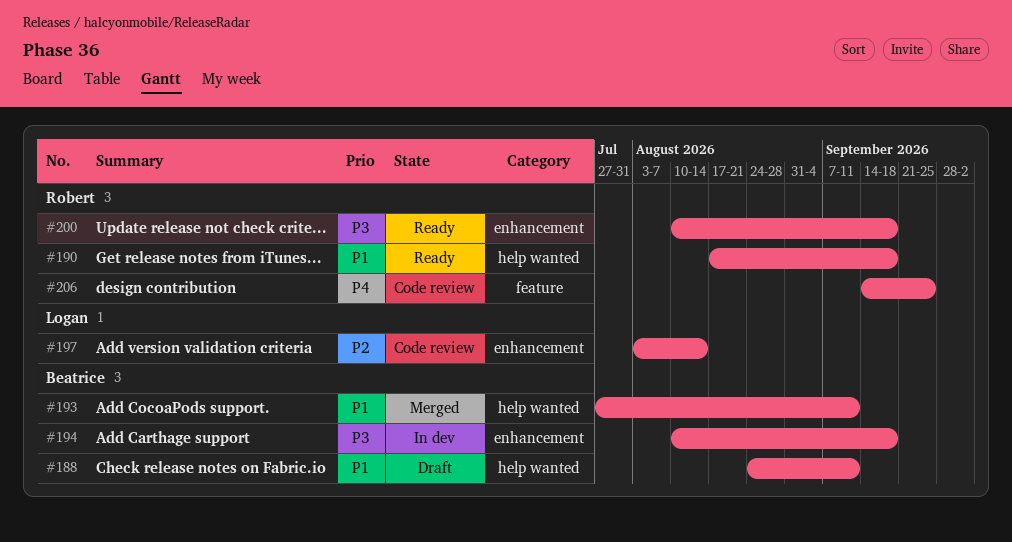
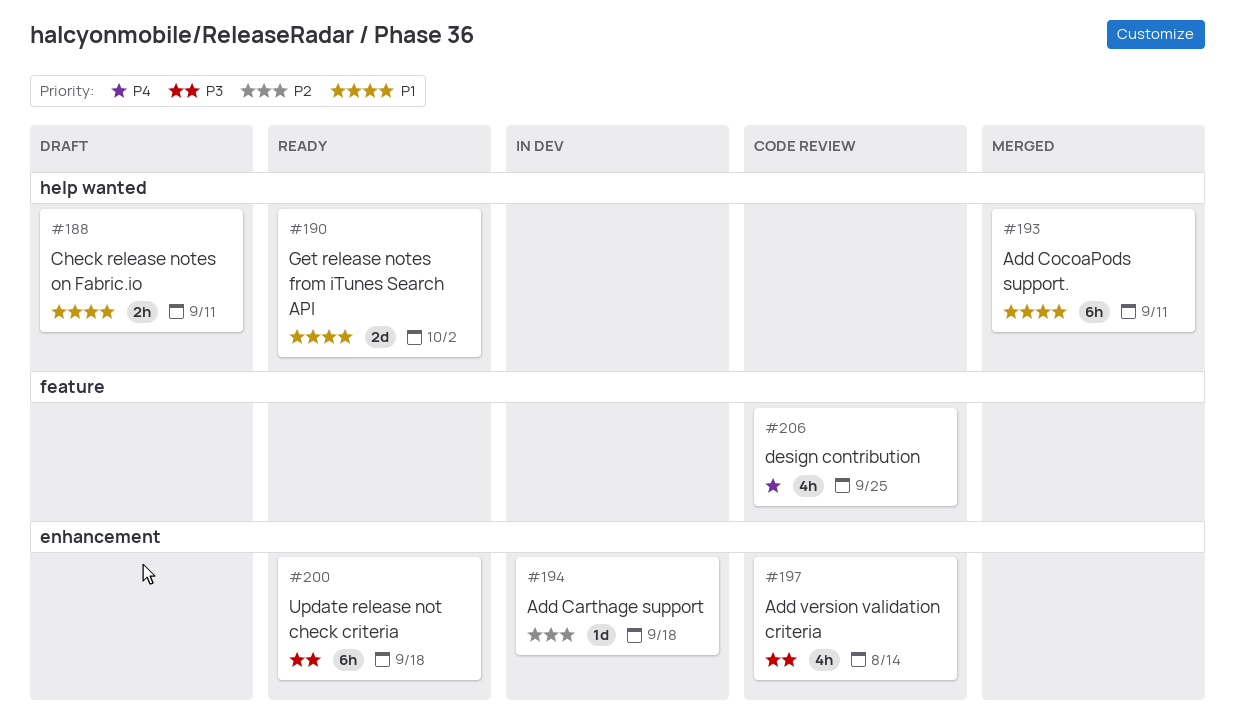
#190, due: Sep 18 -> Oct 2
#194, priority: P3 -> P2
#197, priority: P2 -> P3

